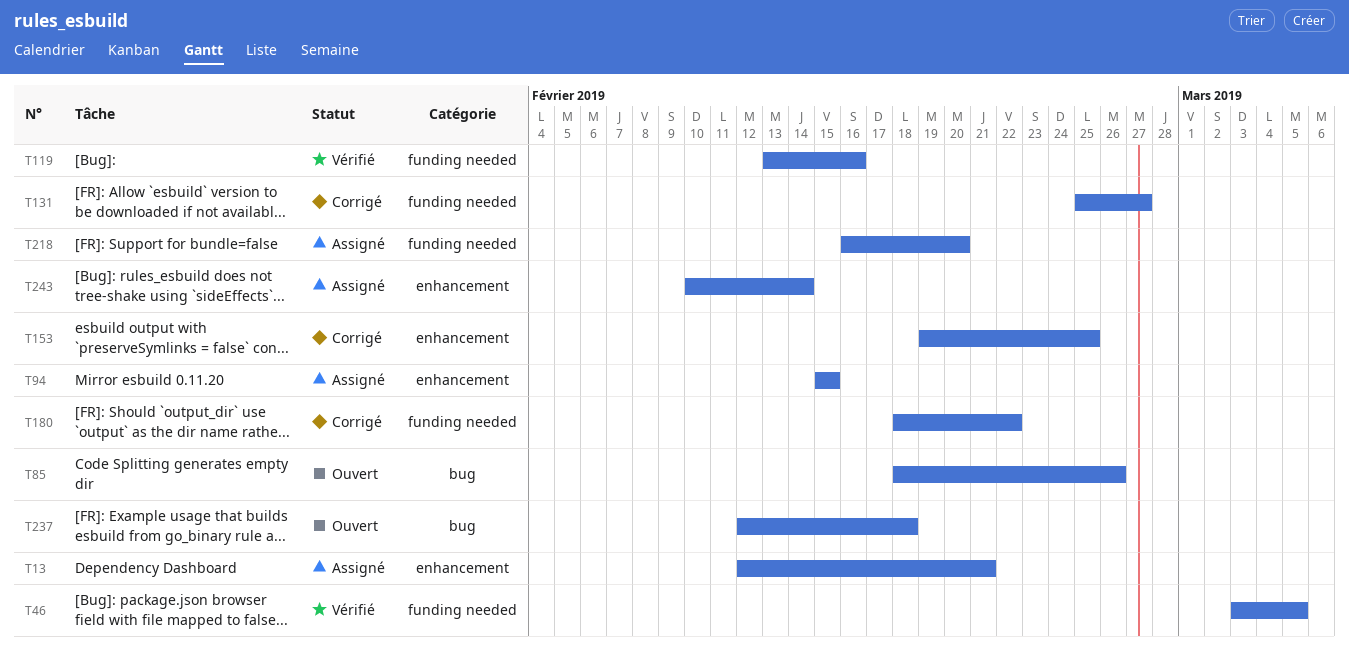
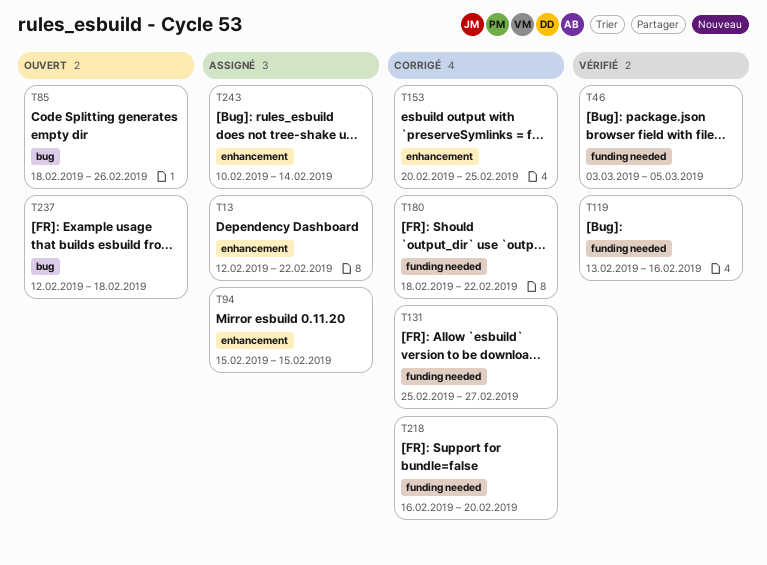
T13, due: Feb 21 -> Feb 22
T153, start: Feb 19 -> Feb 20
T218, status: Assigné -> Corrigé

